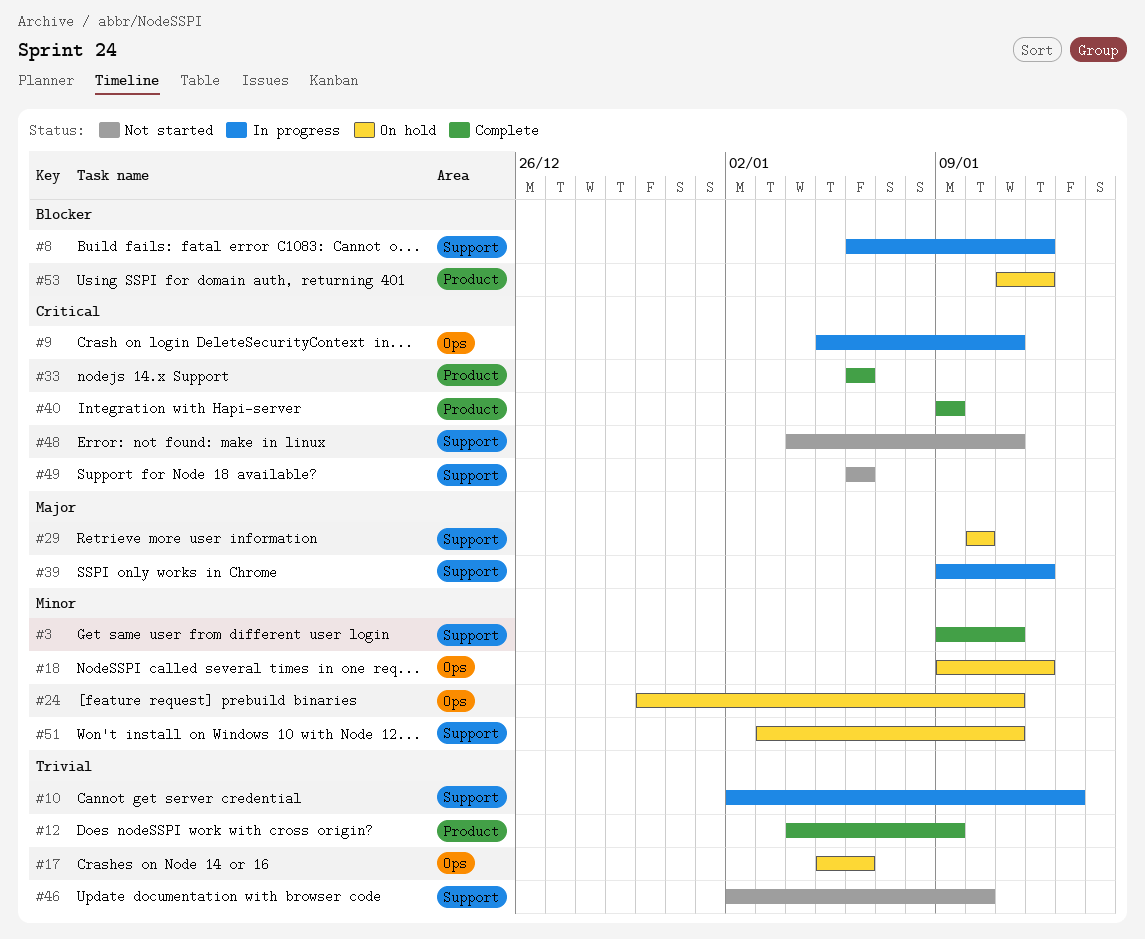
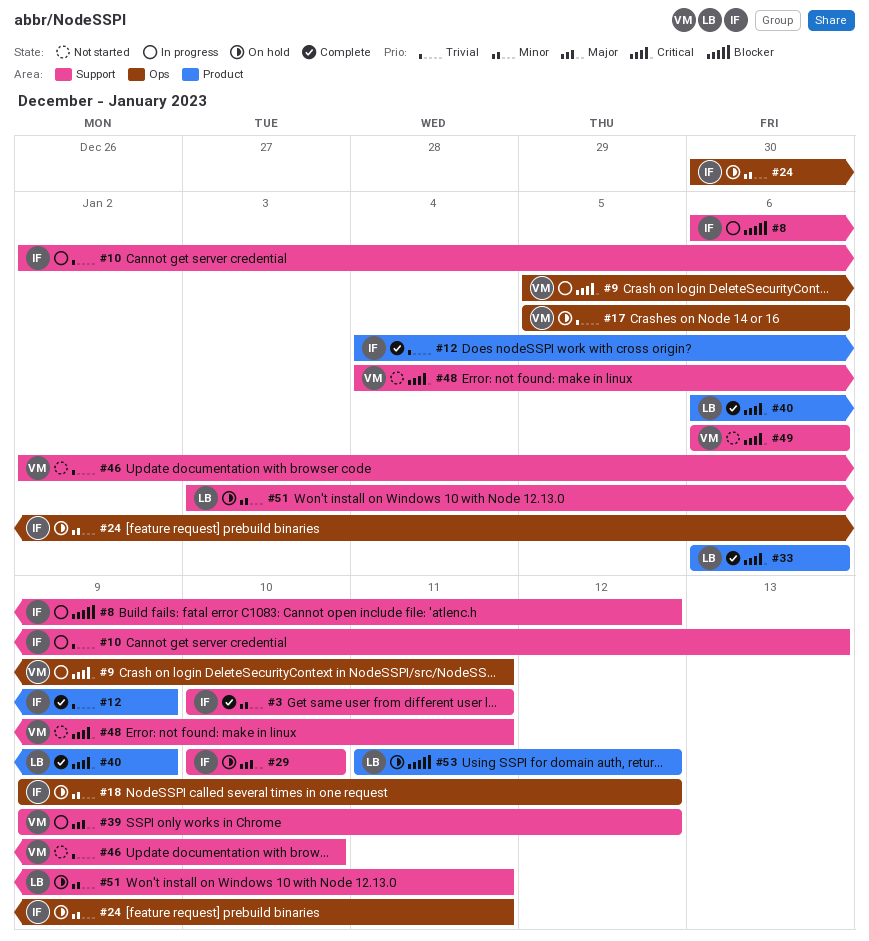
#3, start: Jan 9 -> Jan 10
#40, start: Jan 9 -> Jan 6

